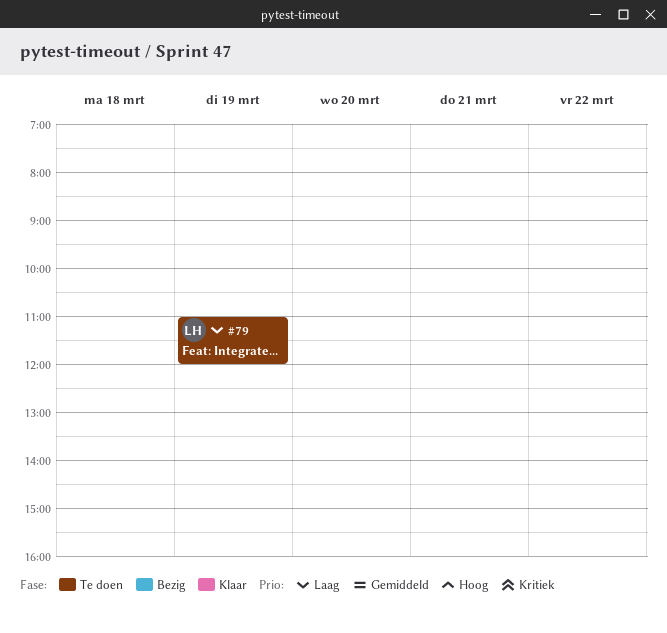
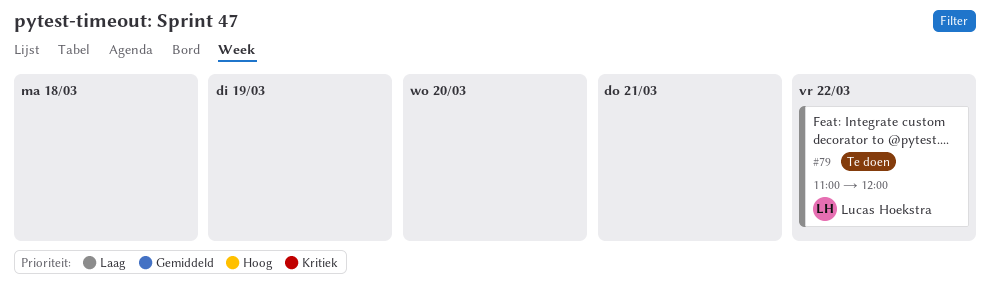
#79, day: Mar 19 -> Mar 22

